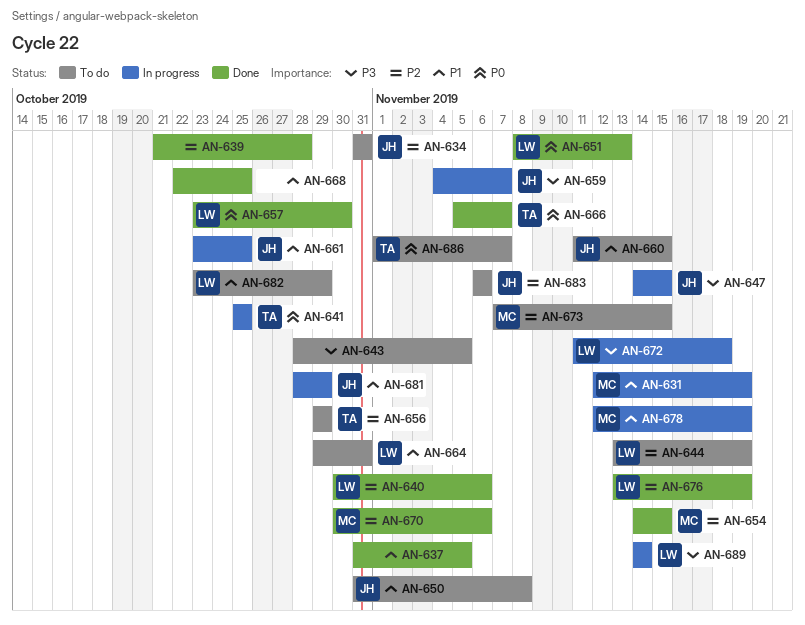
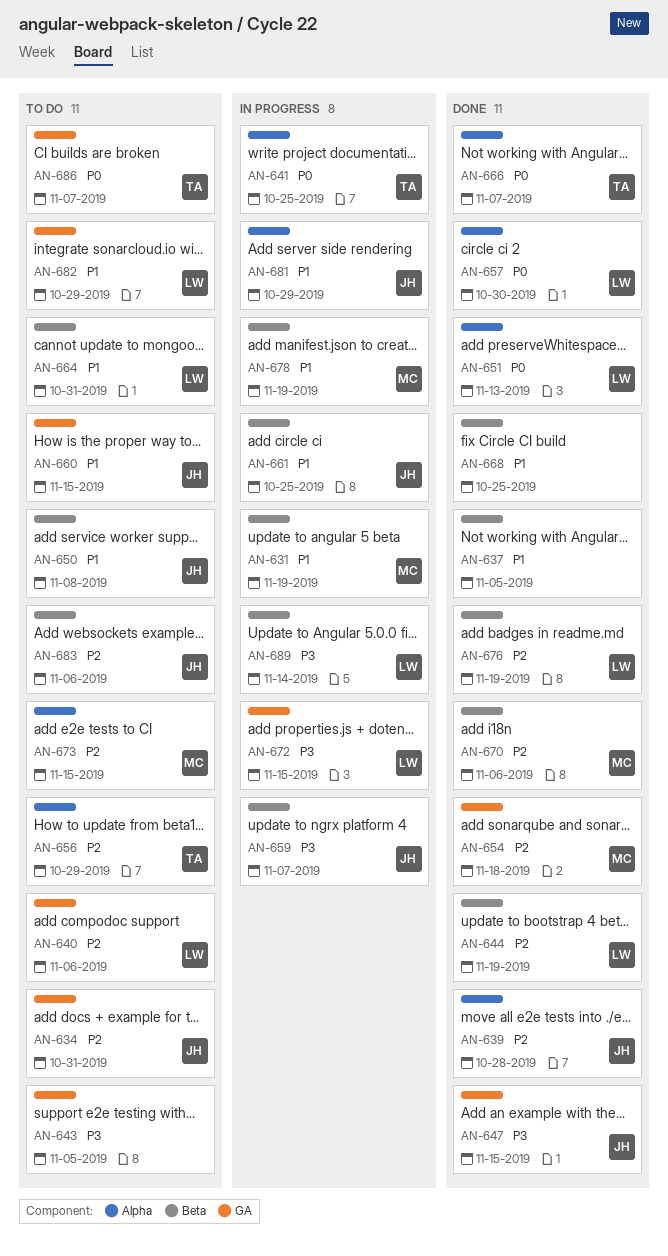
AN-639, owner: none -> JH
AN-640, status: Done -> To do
AN-644, status: To do -> Done
AN-647, status: In progress -> Done
AN-654, due: Nov 15 -> Nov 18
AN-672, due: Nov 18 -> Nov 15

